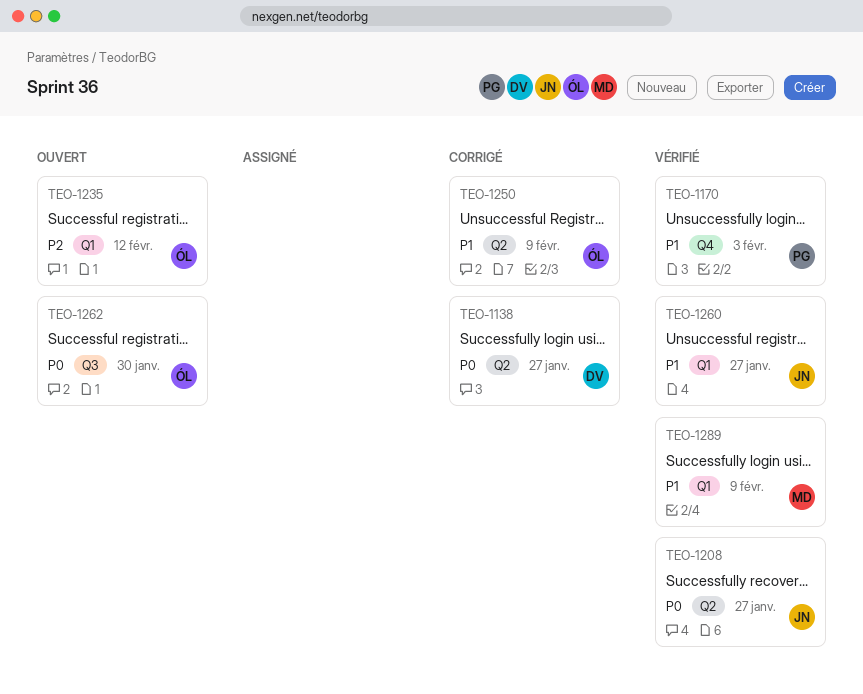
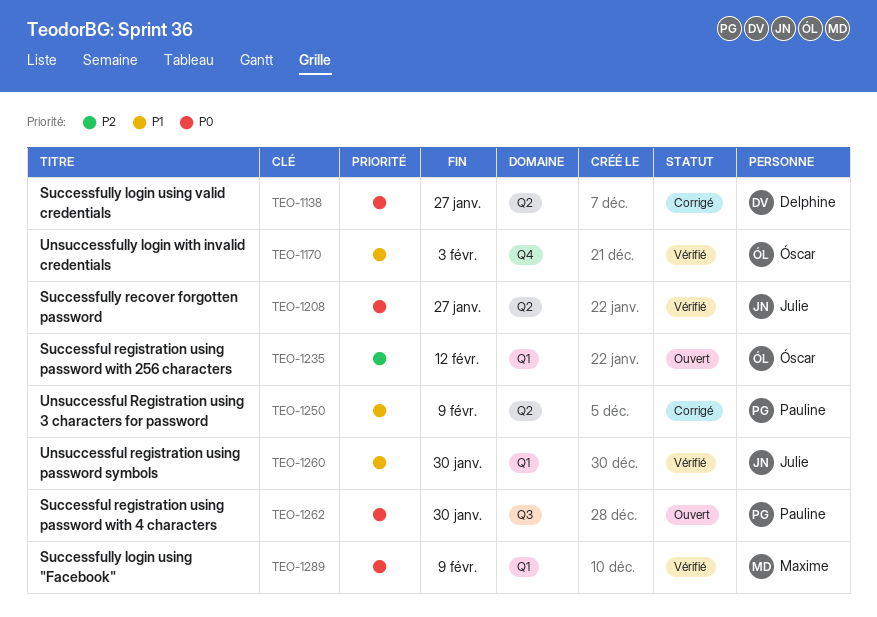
TEO-1170, owner: Pauline -> Óscar
TEO-1250, owner: Óscar -> Pauline
TEO-1260, due: Jan 27 -> Jan 30
TEO-1262, owner: Óscar -> Pauline
TEO-1289, priority: P1 -> P0

